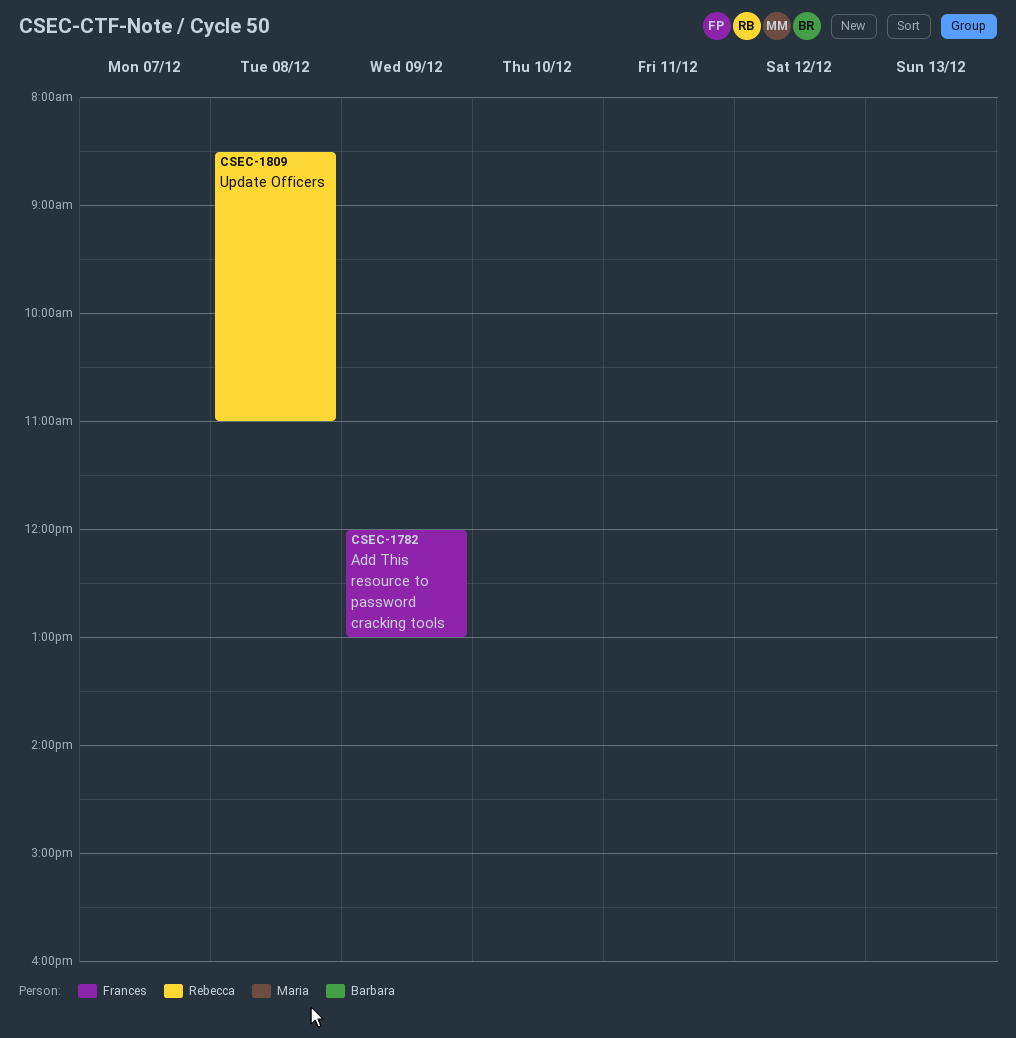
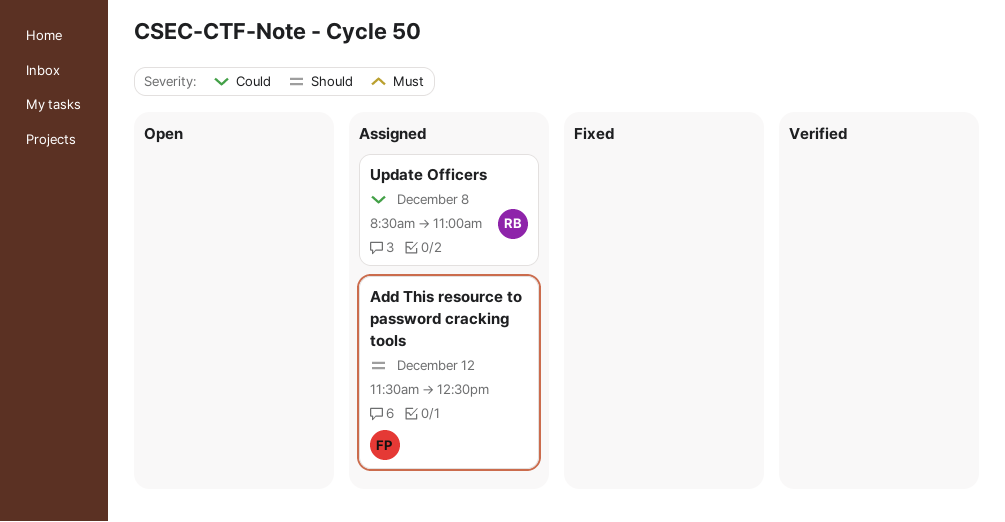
Add This resource to password cracking tools, day: Dec 9 -> Dec 12
Add This resource to password cracking tools, begins: 12:00 -> 11:30
Add This resource to password cracking tools, ends: 13:00 -> 12:30

